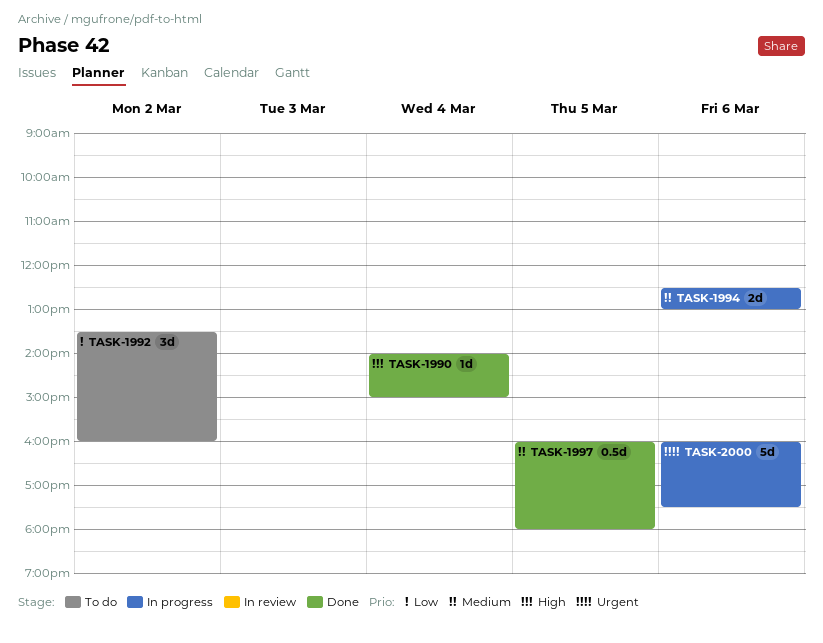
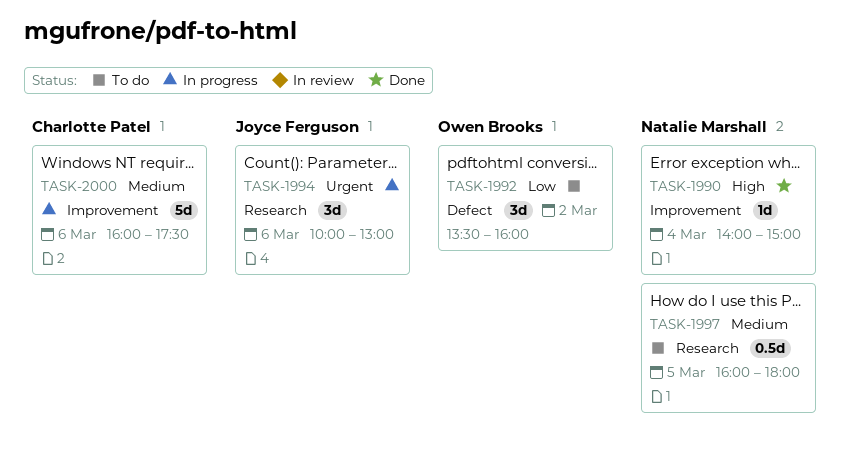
TASK-1994, priority: Medium -> Urgent
TASK-1994, estimate: 2d -> 3d
TASK-1994, begins: 12:30 -> 10:00
TASK-1997, status: Done -> To do
TASK-2000, priority: Urgent -> Medium

